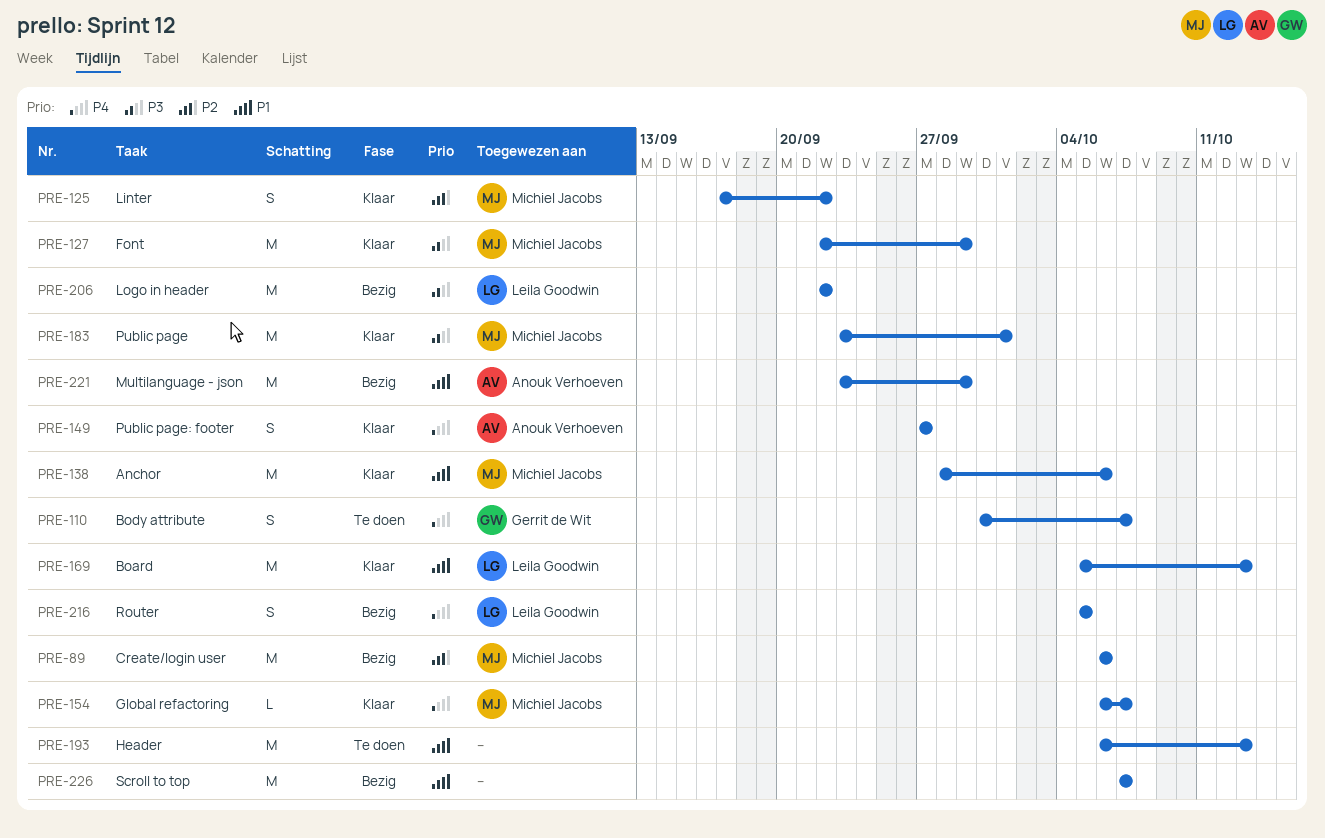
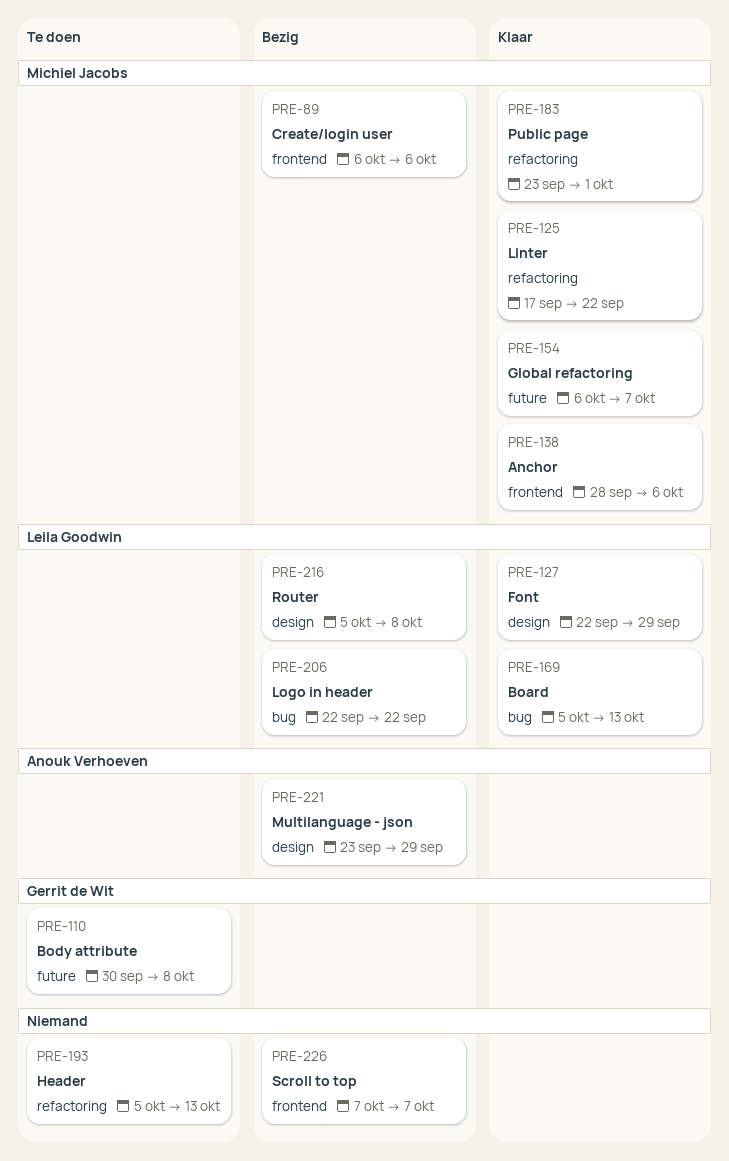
PRE-110, due: Oct 7 -> Oct 8
PRE-127, owner: Michiel Jacobs -> Leila Goodwin
PRE-149: present -> none
PRE-193, start: Oct 6 -> Oct 5
PRE-216, due: Oct 5 -> Oct 8

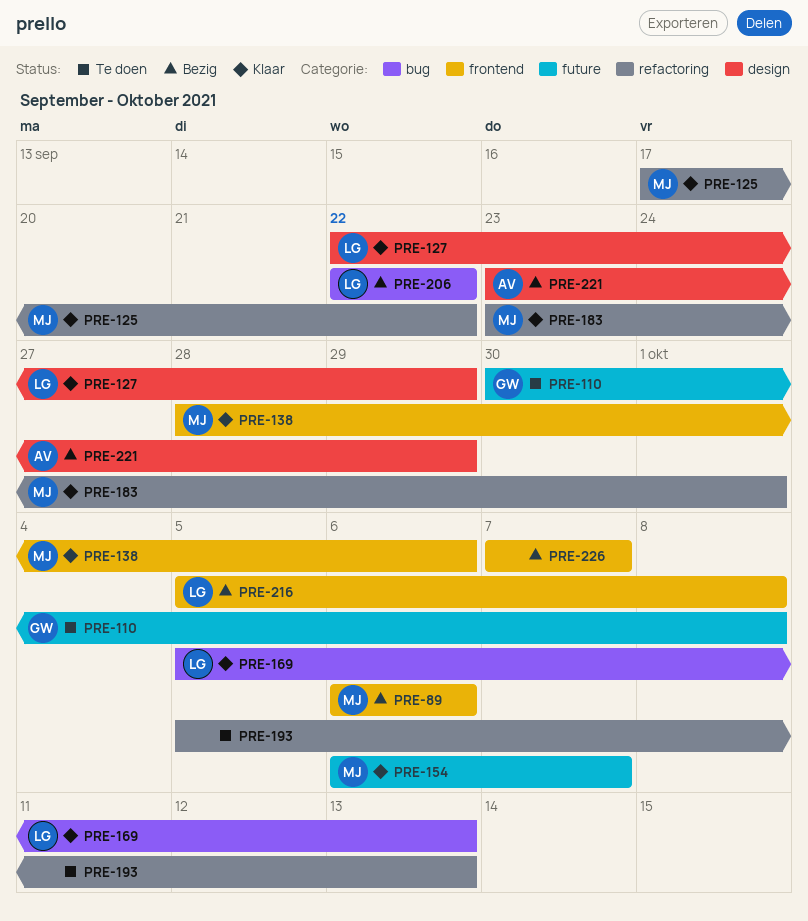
PRE-216, label: design -> frontend

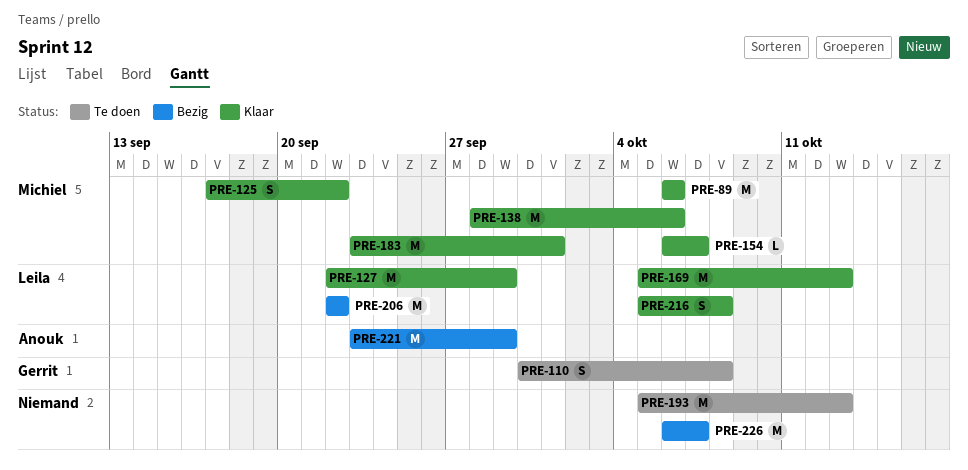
PRE-89, status: Bezig -> Klaar
PRE-216, status: Bezig -> Klaar
PRE-226, start: Oct 7 -> Oct 6

